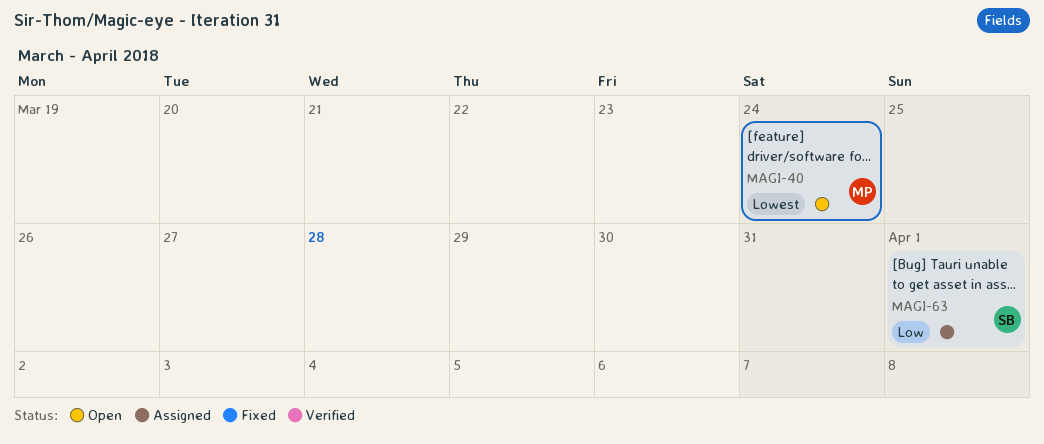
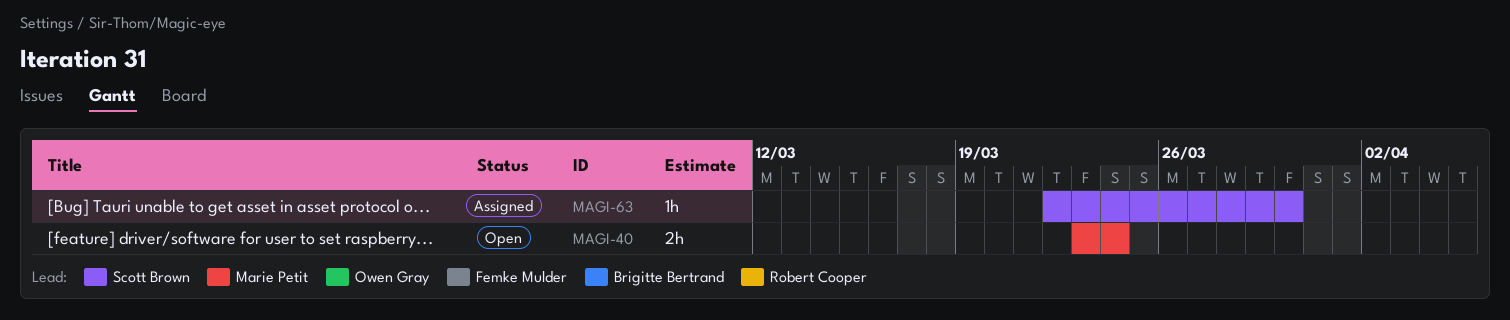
MAGI-63, due: Apr 1 -> Mar 30

